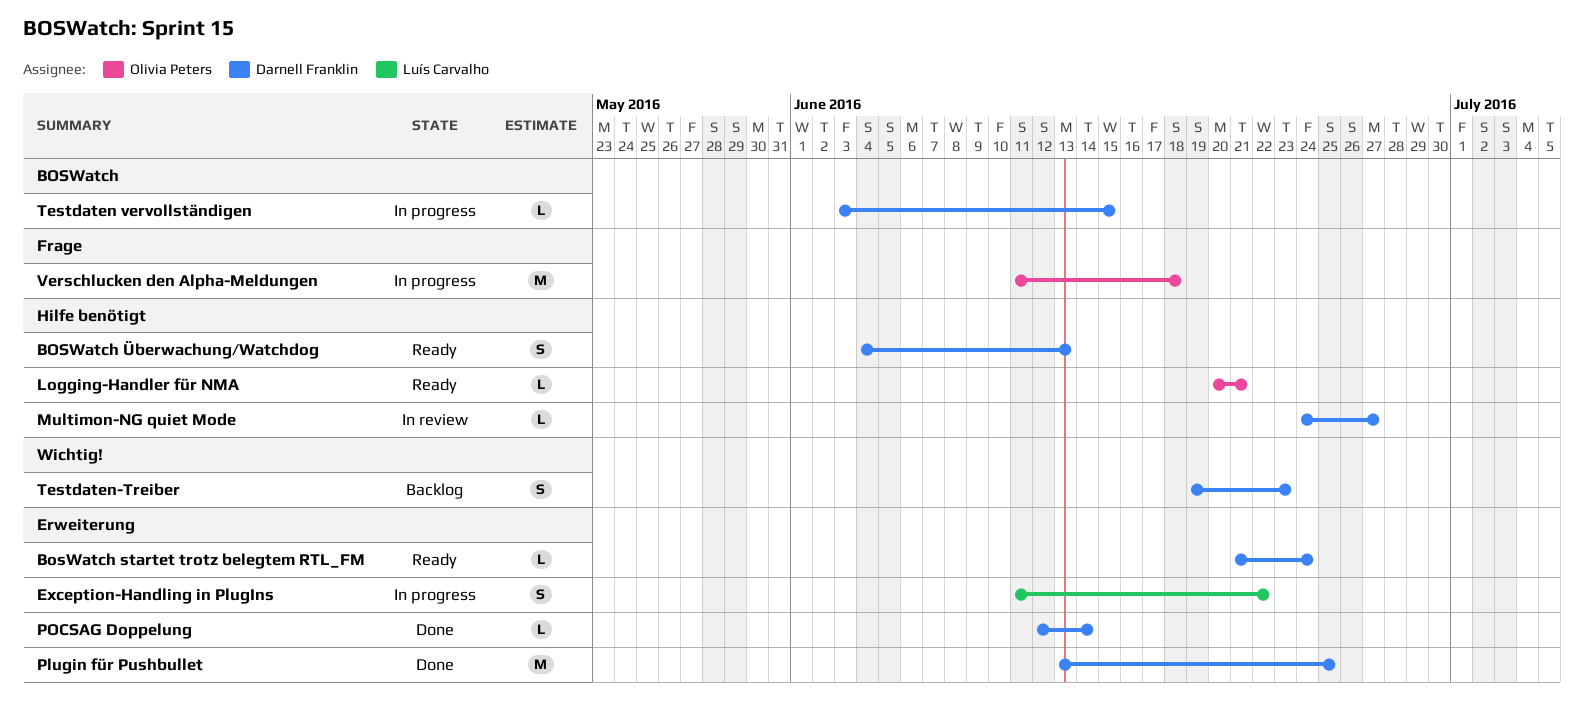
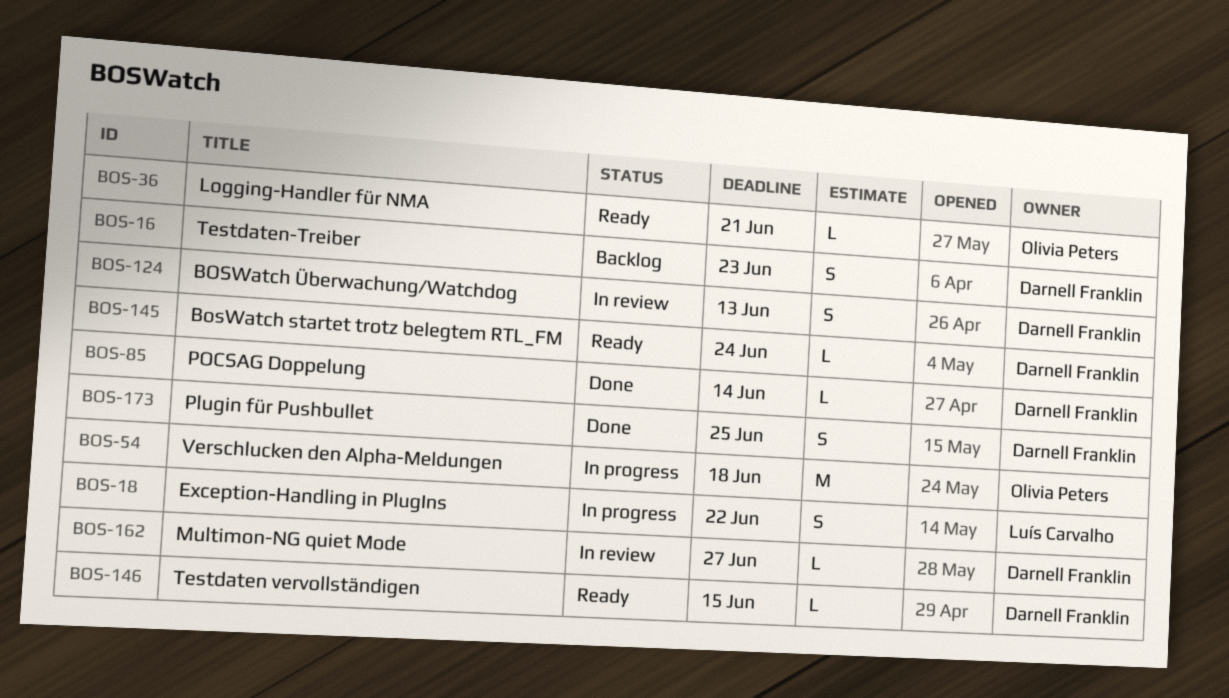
BOSWatch Überwachung/Watchdog, status: Ready -> In review
Plugin für Pushbullet, estimate: M -> S
Testdaten vervollständigen, status: In progress -> Ready

